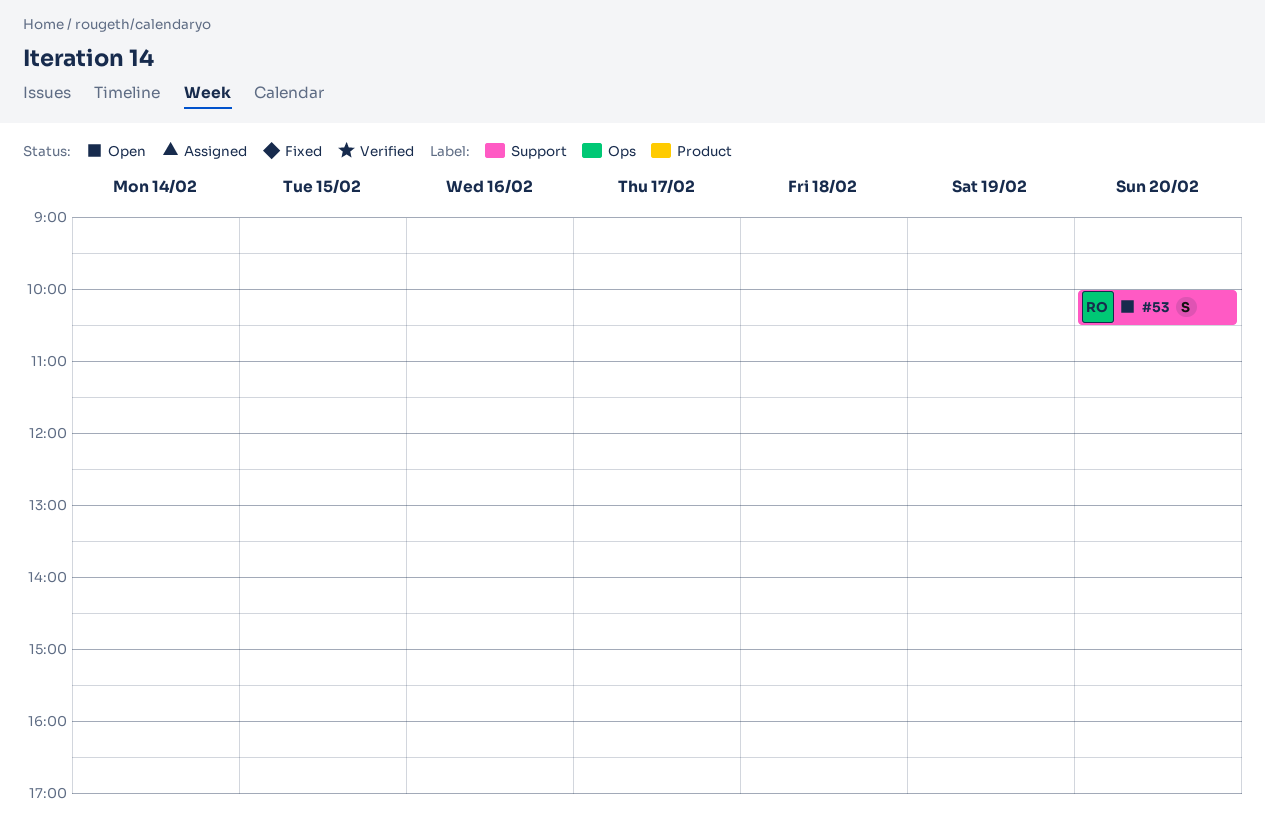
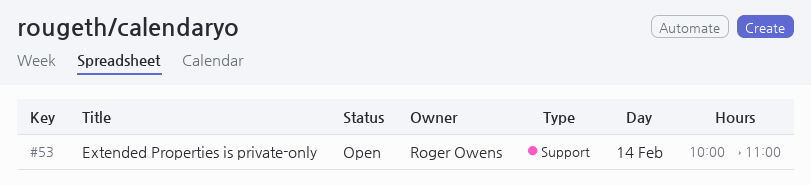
#53, day: Feb 20 -> Feb 14
#53, ends: 10:30 -> 11:00

